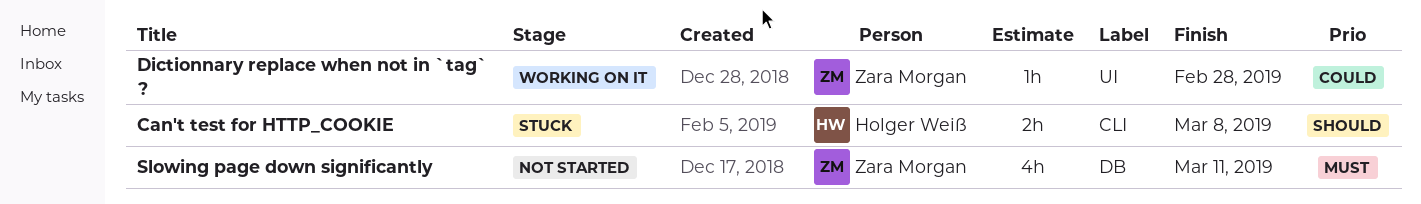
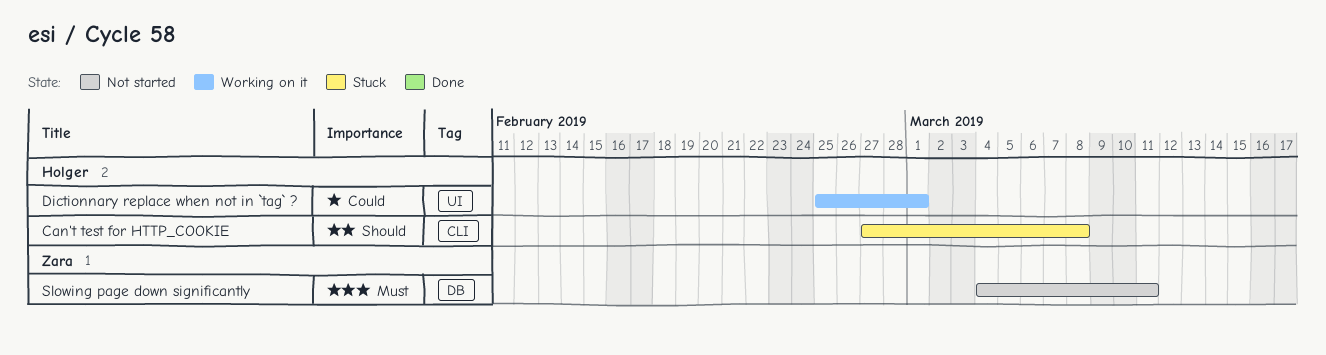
Dictionnary replace when not in `tag` ?, owner: Zara Morgan -> Holger Weiß
Dictionnary replace when not in `tag` ?, due: Feb 28 -> Mar 1

